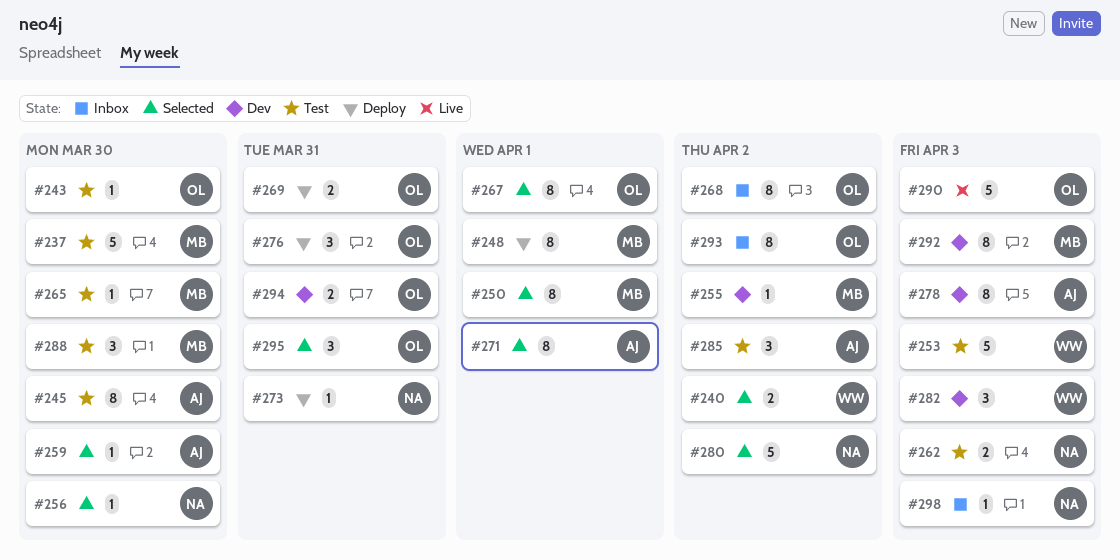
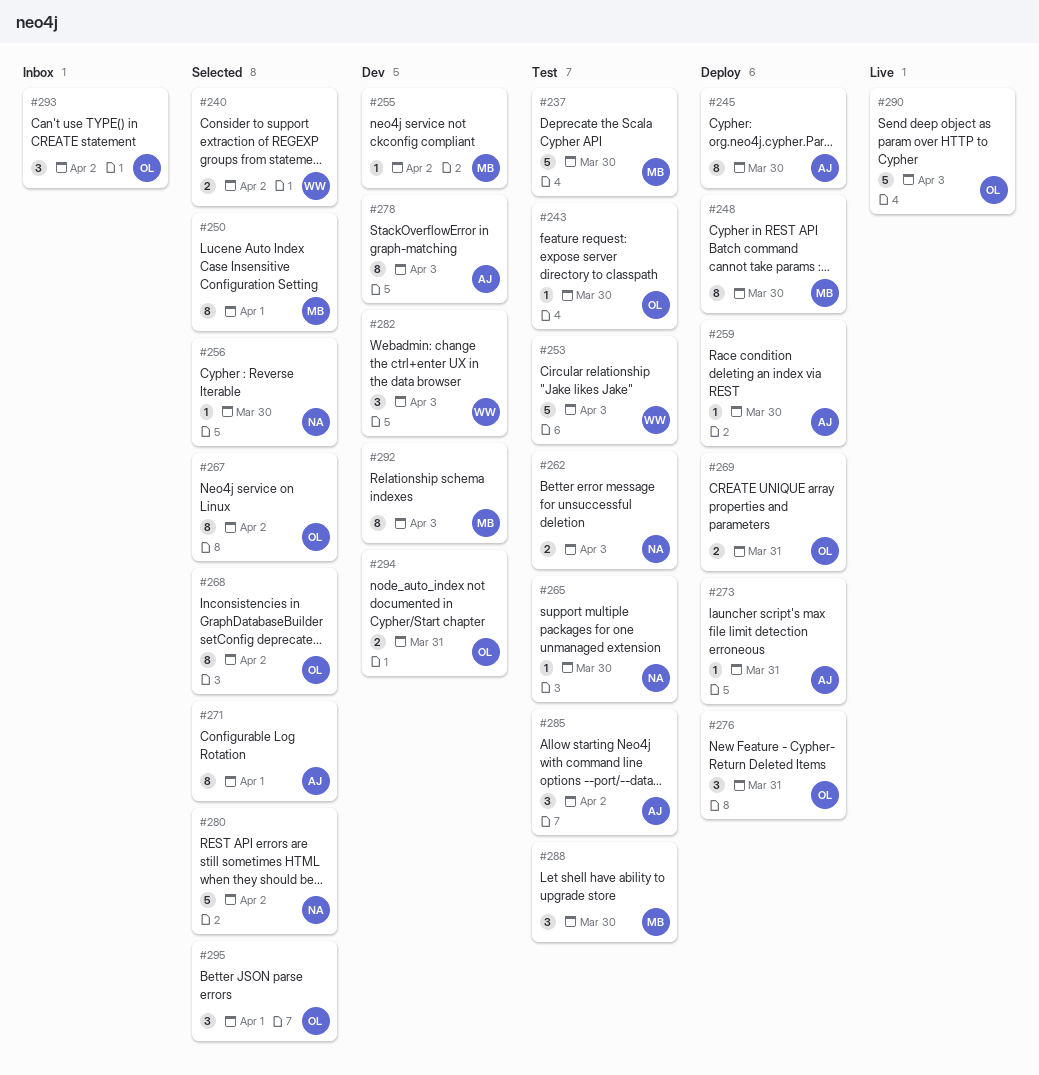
#245, status: Test -> Deploy
#248, due: Apr 1 -> Mar 30
#259, status: Selected -> Deploy
#265, owner: MB -> NA
#267, due: Apr 1 -> Apr 2
#268, status: Inbox -> Selected
#273, owner: NA -> AJ
#293, estimate: 8 -> 3
#295, due: Mar 31 -> Apr 1
#298: present -> none

